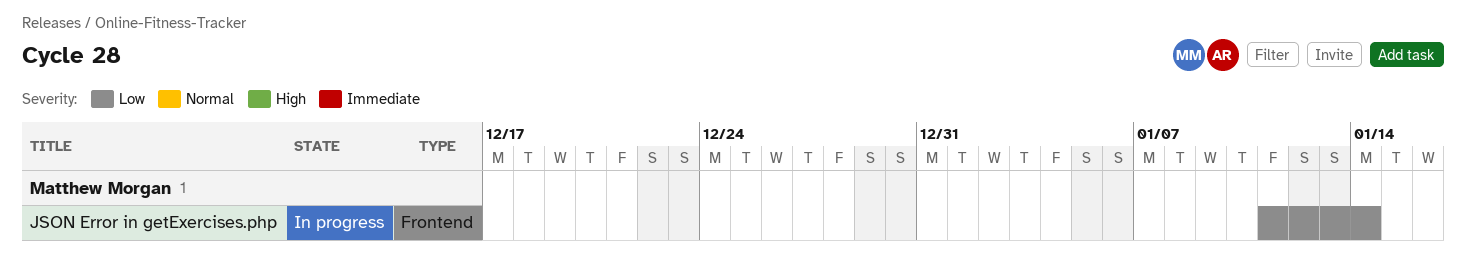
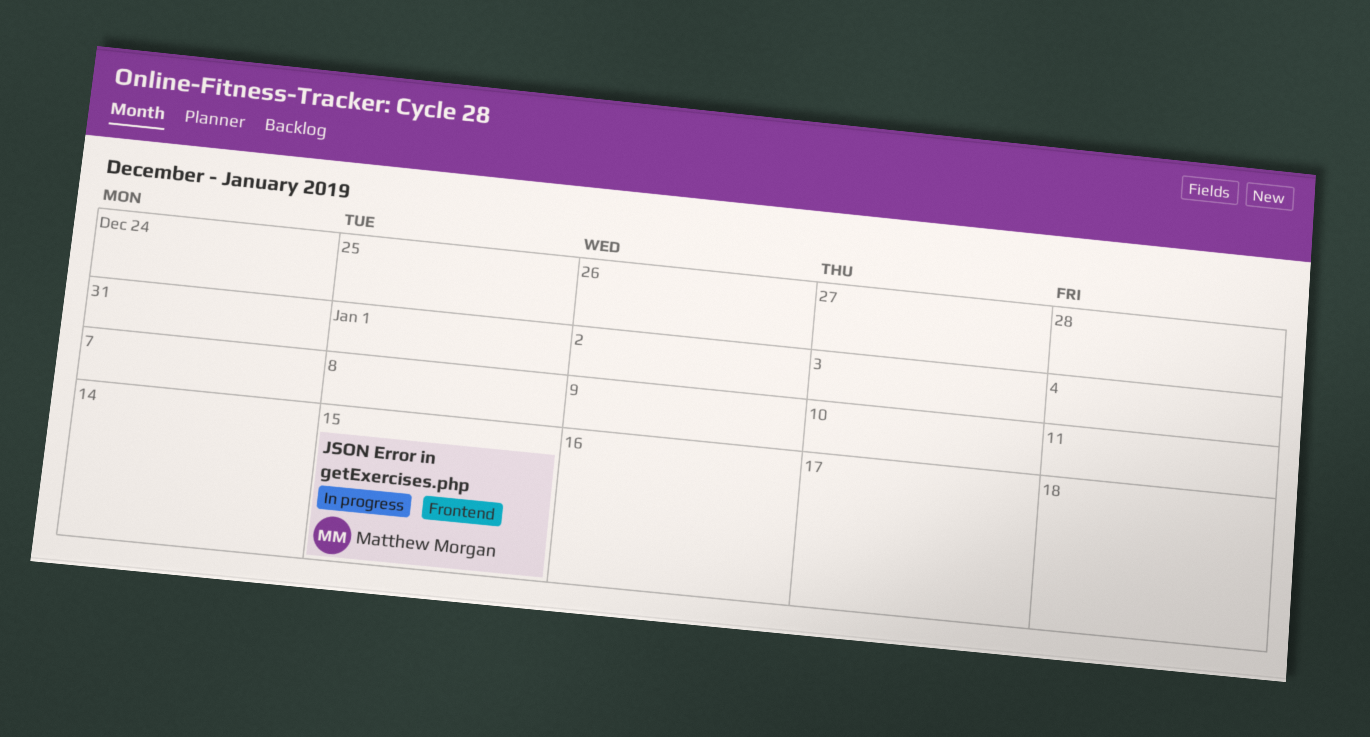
JSON Error in getExercises.php, due: Jan 14 -> Jan 15

